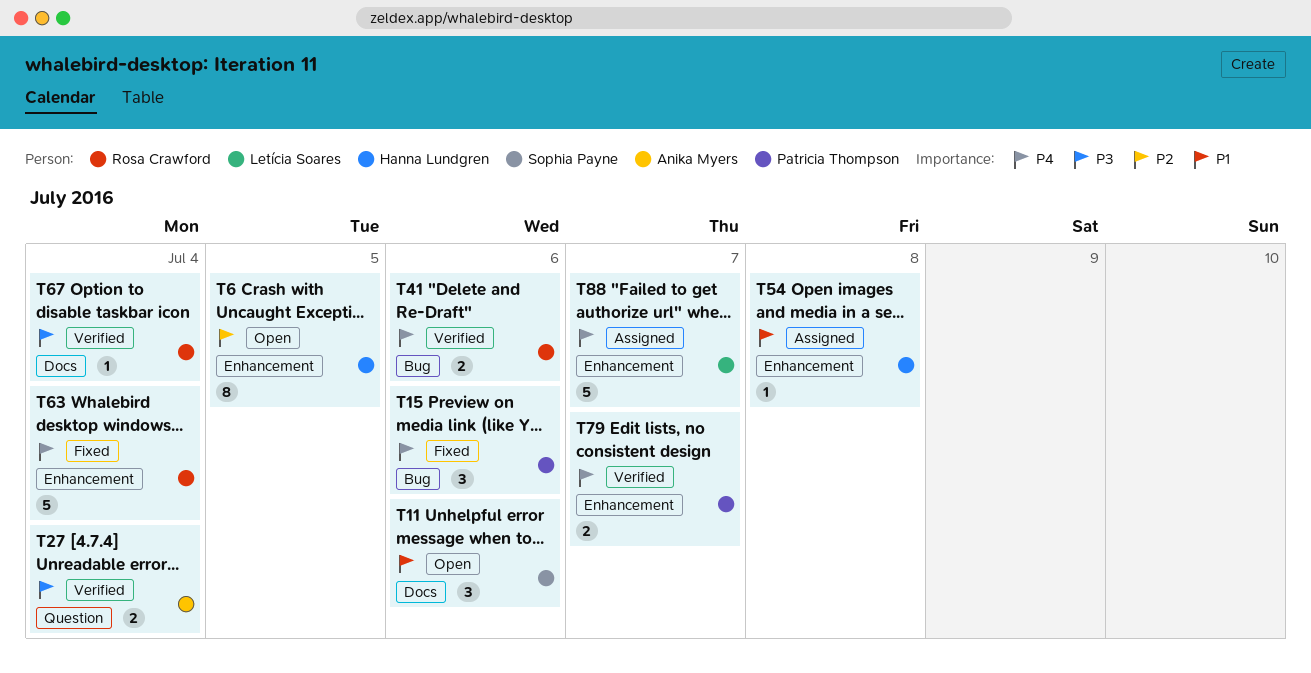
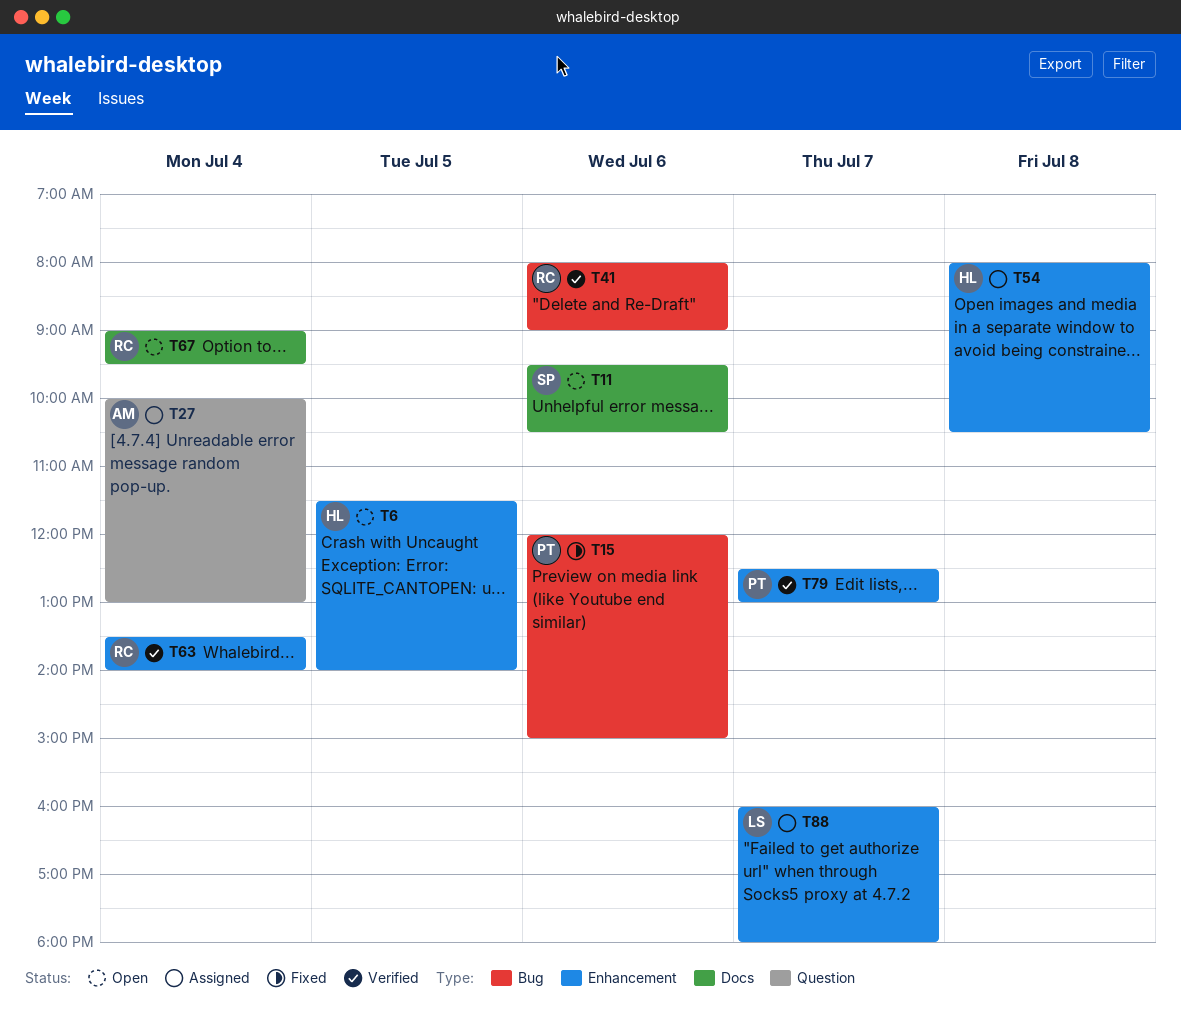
T27, status: Verified -> Assigned
T63, status: Fixed -> Verified
T67, status: Verified -> Open

